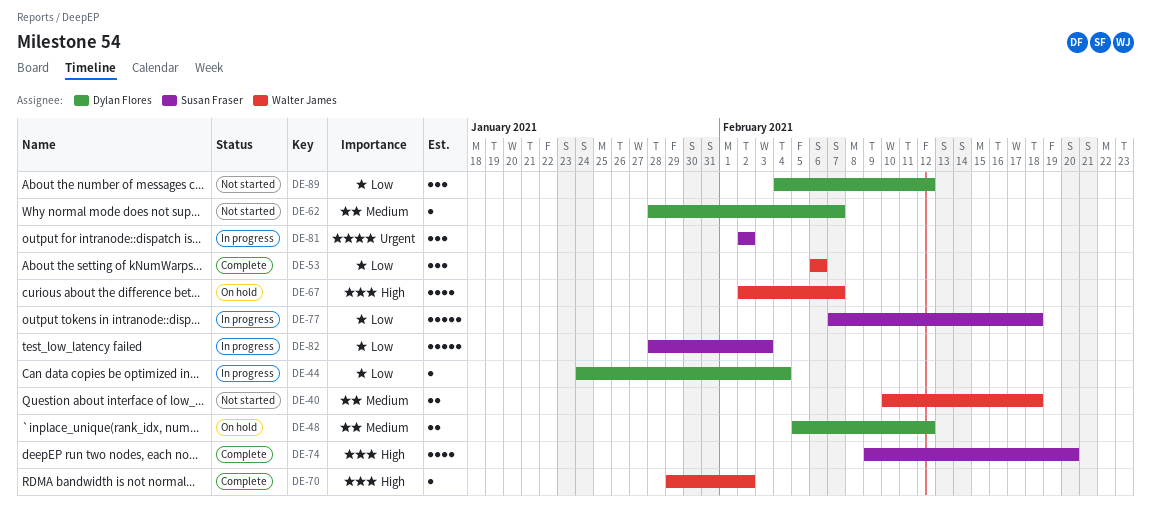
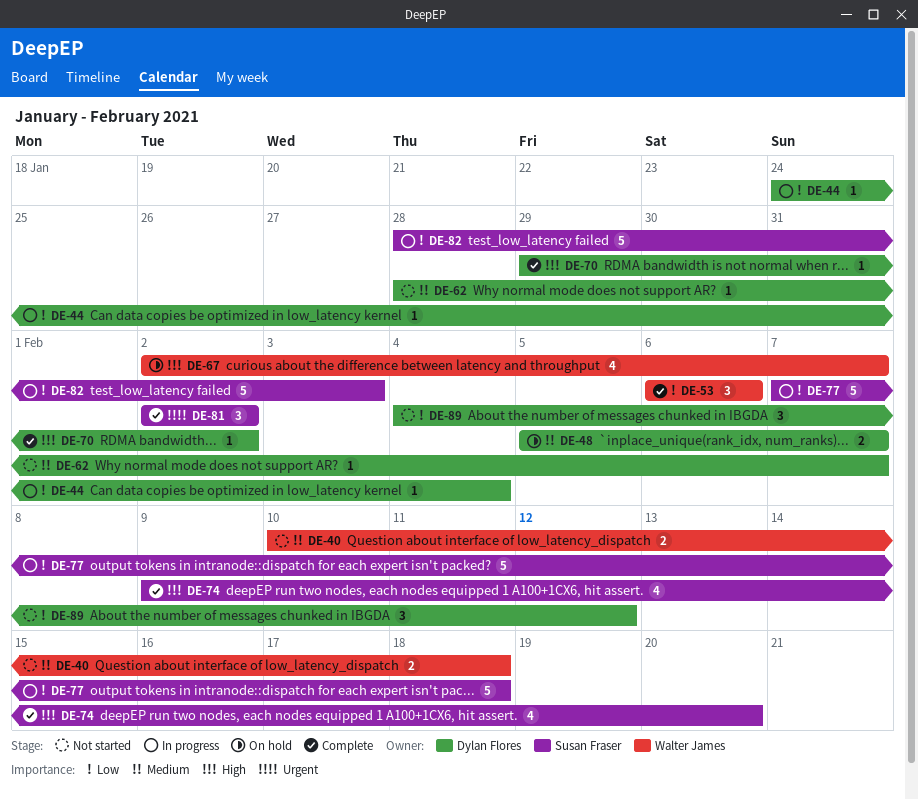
DE-48, due: Feb 12 -> Feb 7
DE-70, owner: Walter James -> Dylan Flores
DE-81, status: In progress -> Complete

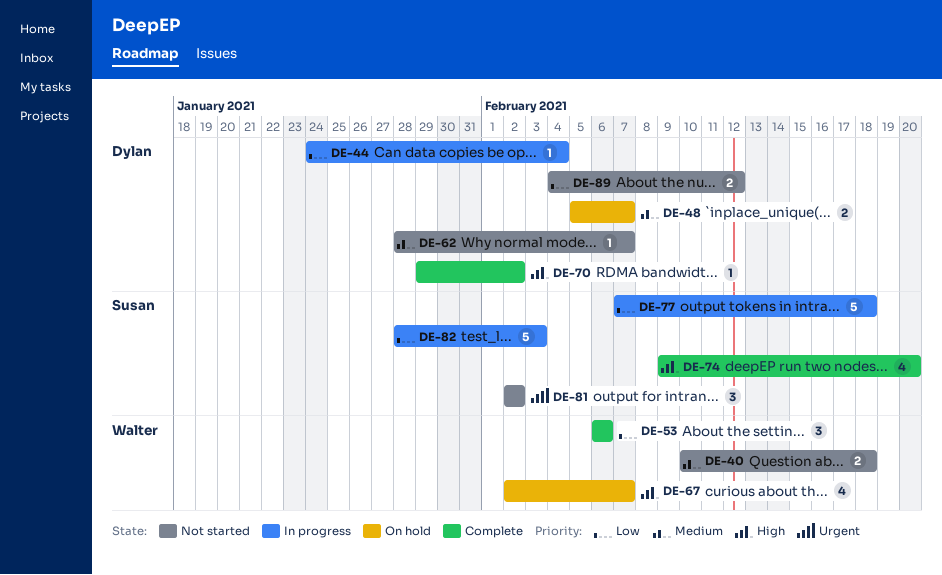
DE-81, status: Complete -> Not started
DE-89, estimate: 3 -> 2

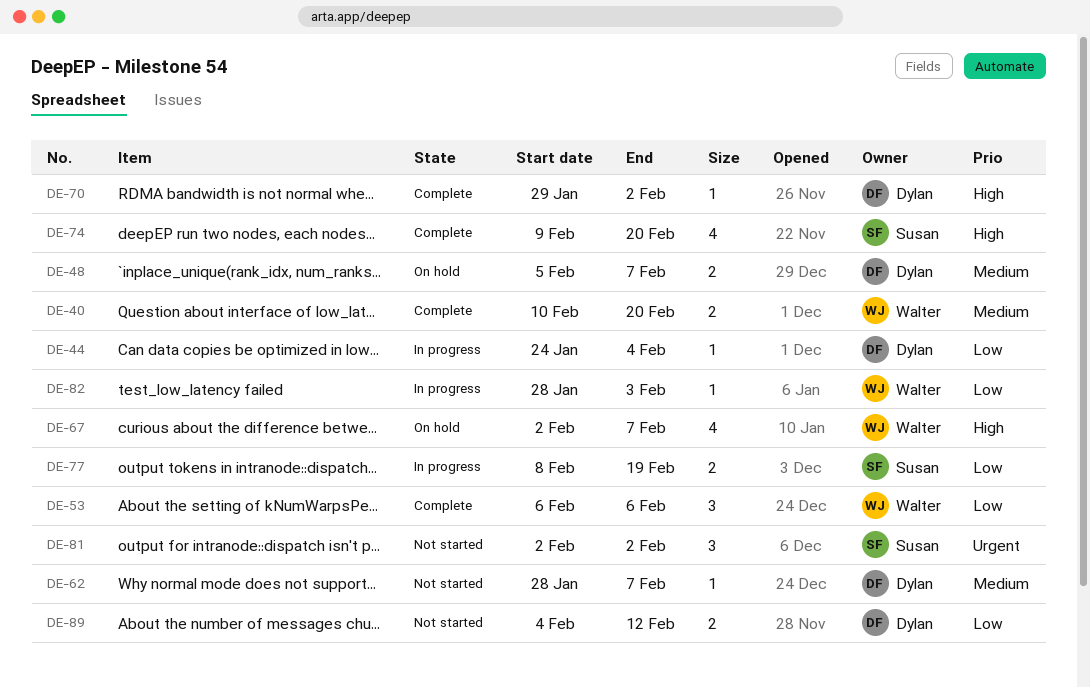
DE-40, status: Not started -> Complete
DE-40, due: Feb 18 -> Feb 20
DE-77, estimate: 5 -> 2
DE-77, start: Feb 7 -> Feb 8
DE-77, due: Feb 18 -> Feb 19
DE-82, owner: Susan -> Walter
DE-82, estimate: 5 -> 1

